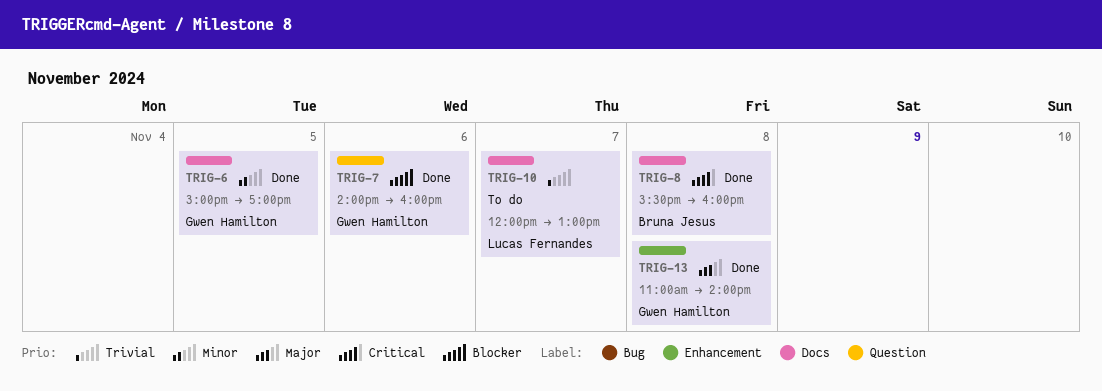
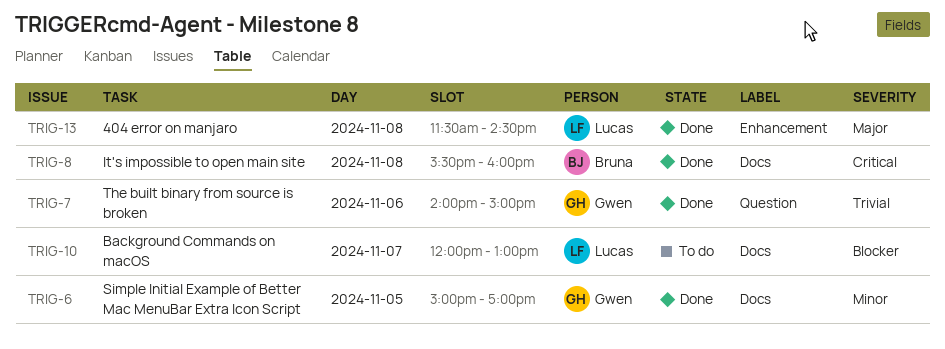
TRIG-7, priority: Blocker -> Trivial
TRIG-7, ends: 16:00 -> 15:00
TRIG-10, priority: Trivial -> Blocker
TRIG-13, owner: Gwen Hamilton -> Lucas Fernandes
TRIG-13, begins: 11:00 -> 11:30
TRIG-13, ends: 14:00 -> 14:30

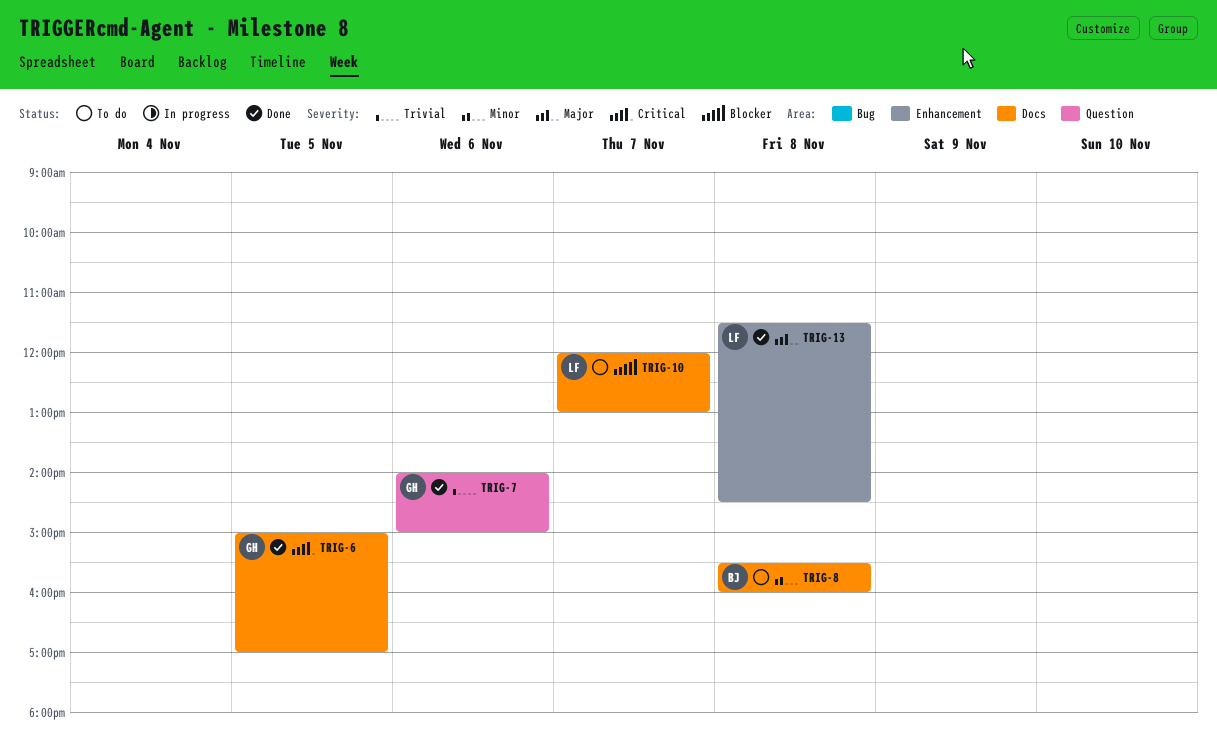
TRIG-6, priority: Minor -> Critical
TRIG-8, status: Done -> To do
TRIG-8, priority: Critical -> Minor

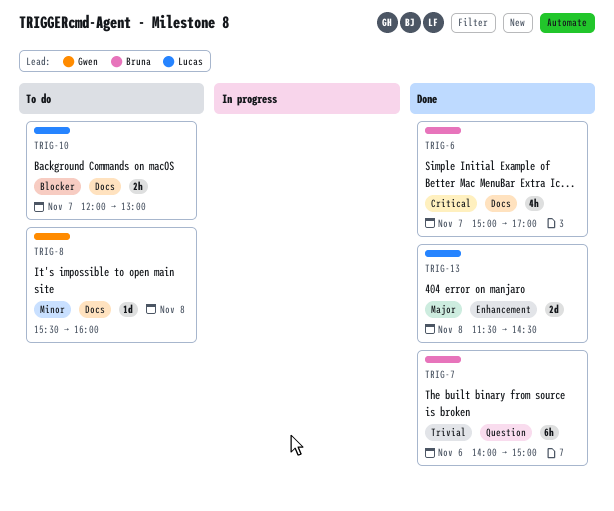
TRIG-6, owner: Gwen -> Bruna
TRIG-6, day: Nov 5 -> Nov 7
TRIG-7, owner: Gwen -> Bruna
TRIG-8, owner: Bruna -> Gwen

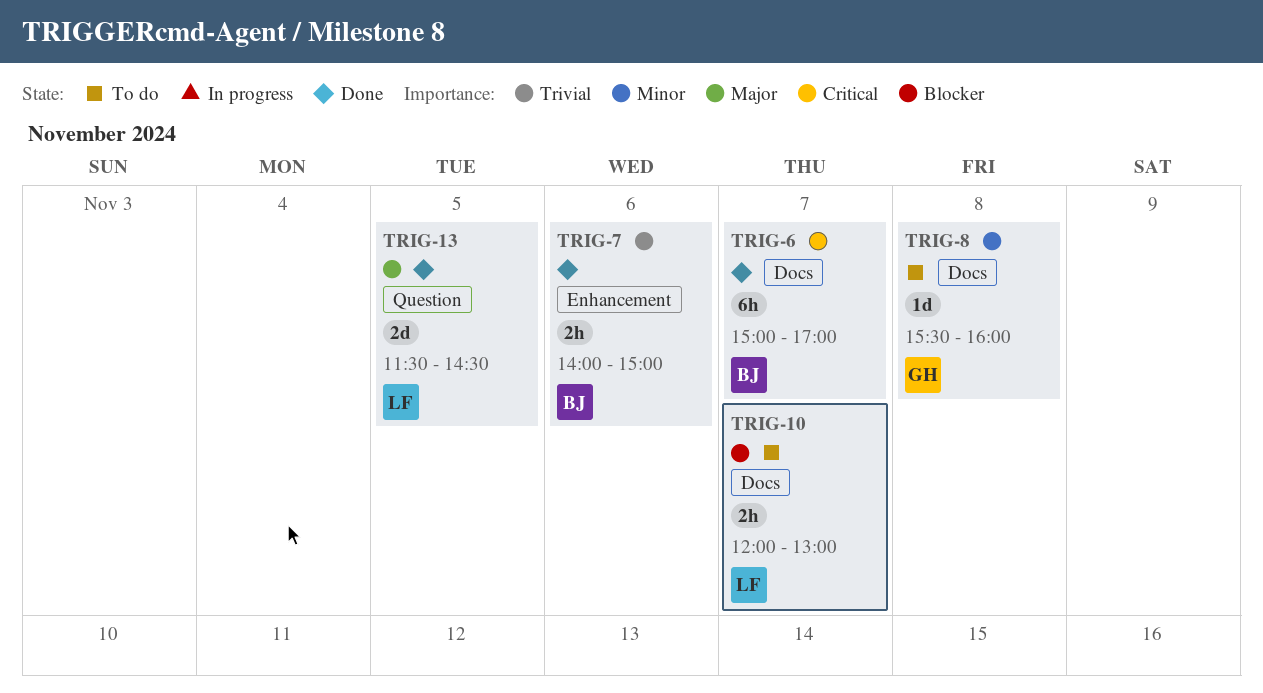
TRIG-6, estimate: 4h -> 6h
TRIG-7, label: Question -> Enhancement
TRIG-7, estimate: 6h -> 2h
TRIG-13, label: Enhancement -> Question
TRIG-13, day: Nov 8 -> Nov 5

